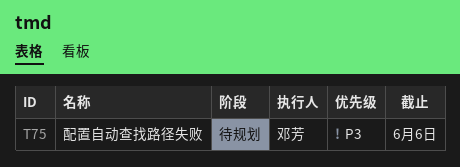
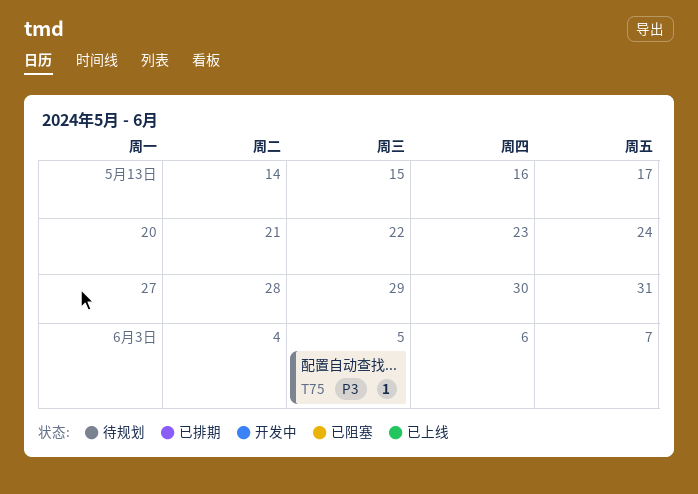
T75, due: Jun 6 -> Jun 5

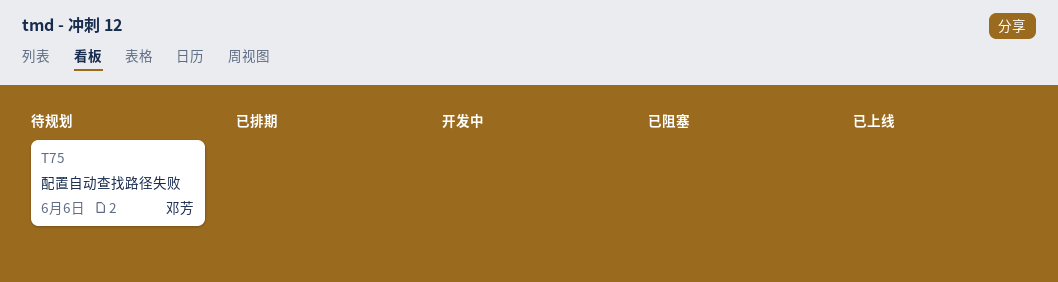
T75, due: Jun 5 -> Jun 6

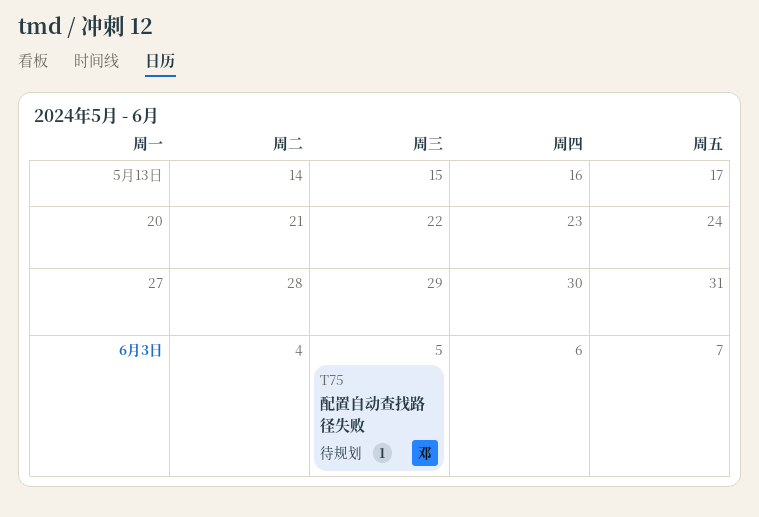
T75, due: Jun 6 -> Jun 5

